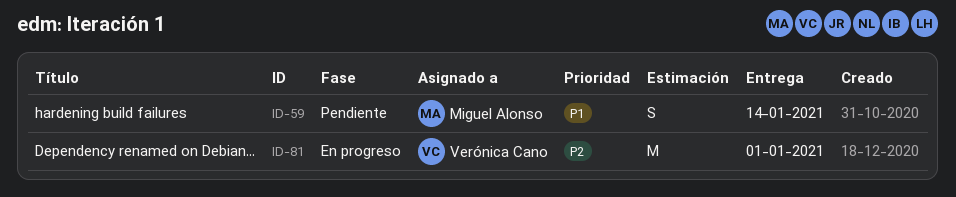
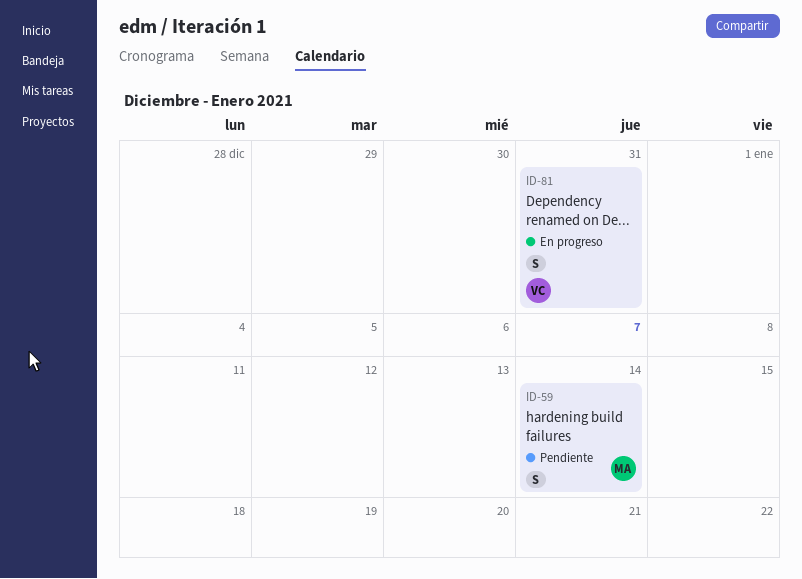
ID-81, estimate: M -> S
ID-81, due: Jan 1 -> Dec 31

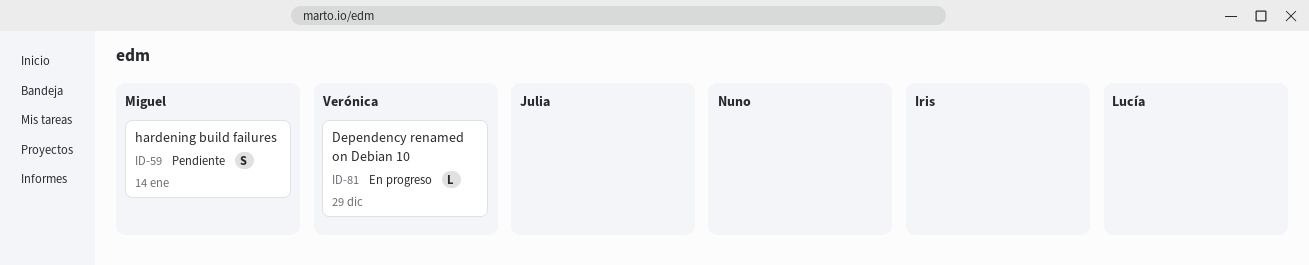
ID-81, estimate: S -> L
ID-81, due: Dec 31 -> Dec 29

